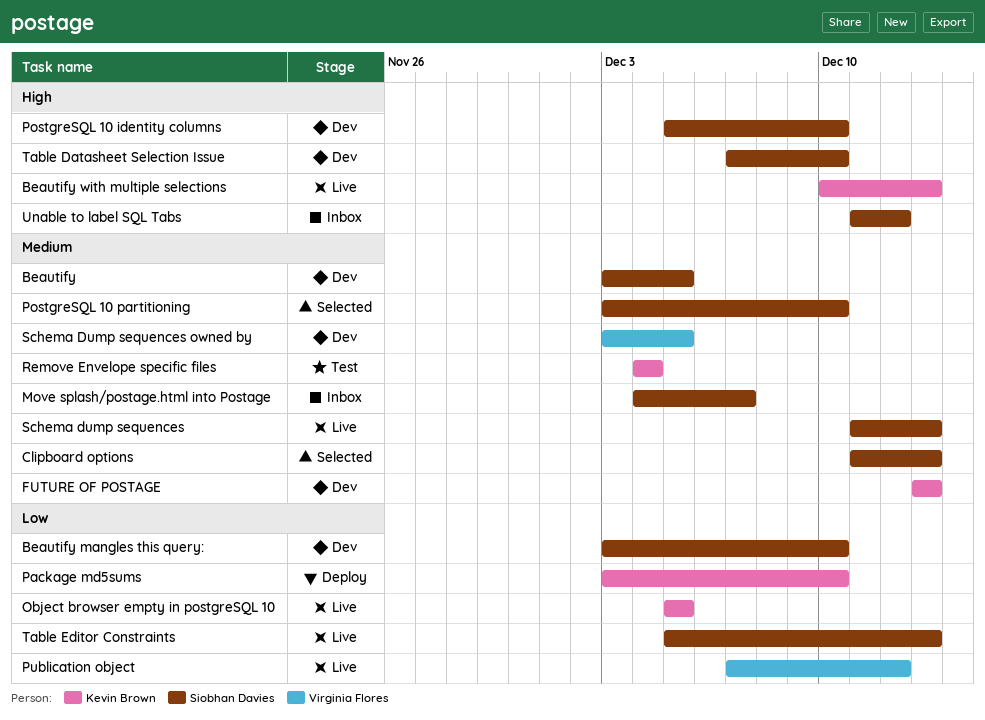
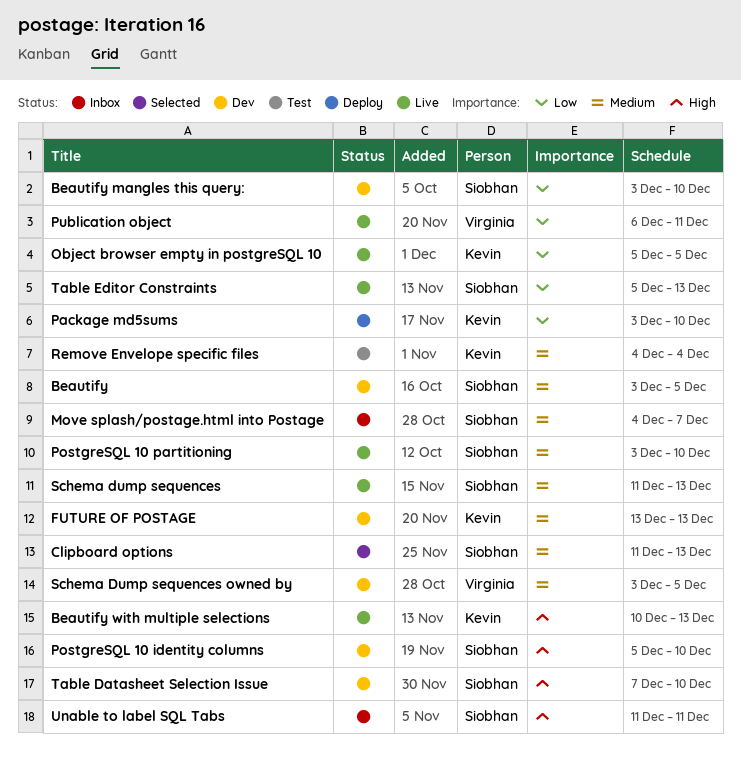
PostgreSQL 10 partitioning, status: Selected -> Live
Publication object, start: Dec 7 -> Dec 6
Publication object, due: Dec 12 -> Dec 11
Unable to label SQL Tabs, due: Dec 12 -> Dec 11

